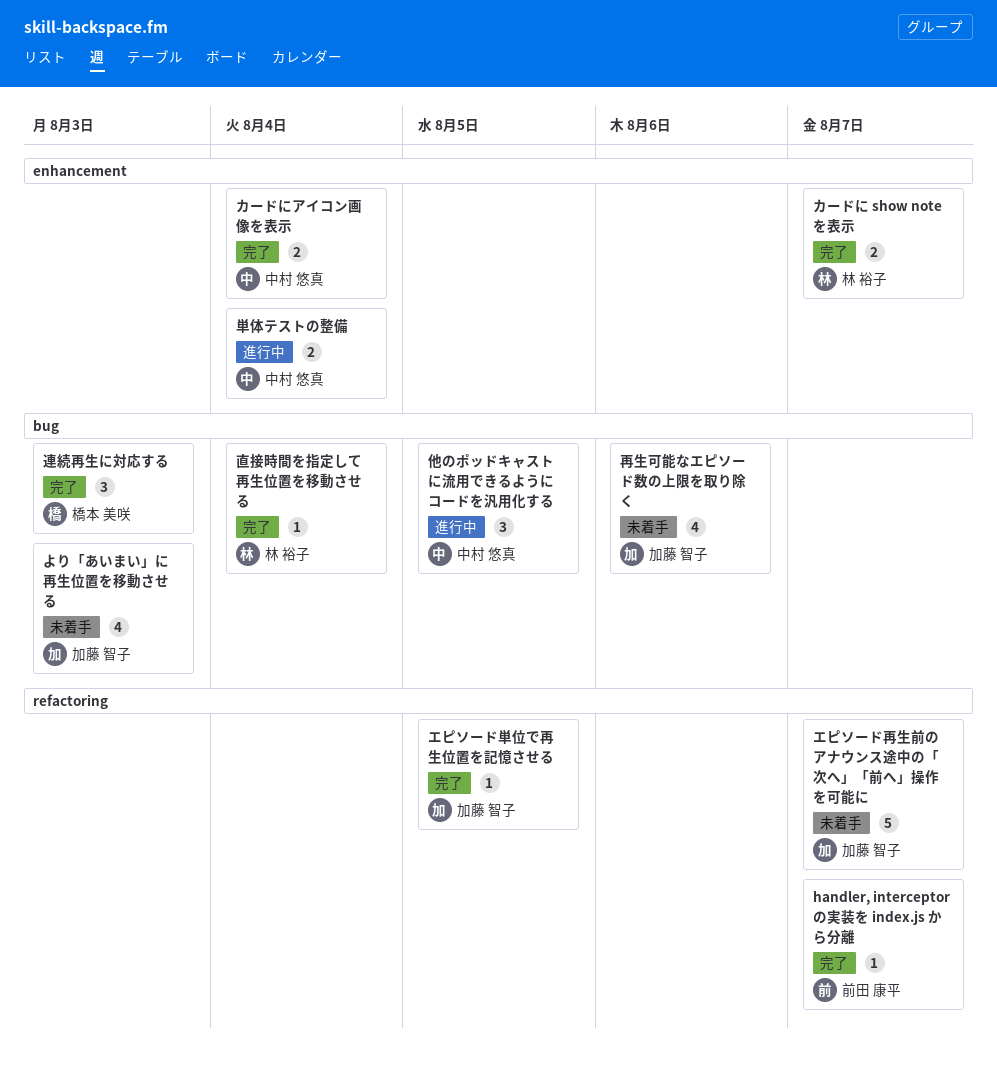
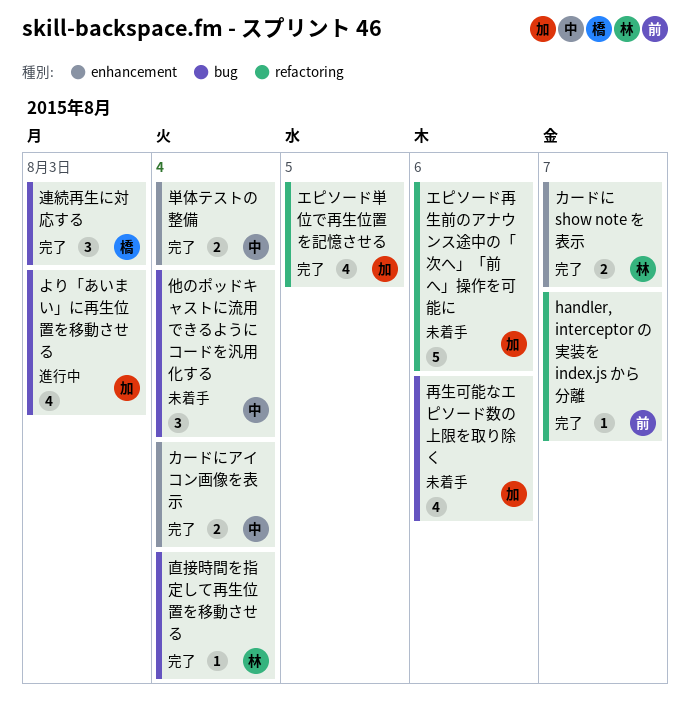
より「あいまい」に再生位置を移動させる, status: 未着手 -> 進行中
エピソード再生前のアナウンス途中の「次へ」「前へ」操作を可能に, due: Aug 7 -> Aug 6
エピソード単位で再生位置を記憶させる, estimate: 1 -> 4
他のポッドキャストに流用できるようにコードを汎用化する, status: 進行中 -> 未着手
他のポッドキャストに流用できるようにコードを汎用化する, due: Aug 5 -> Aug 4
単体テストの整備, status: 進行中 -> 完了

